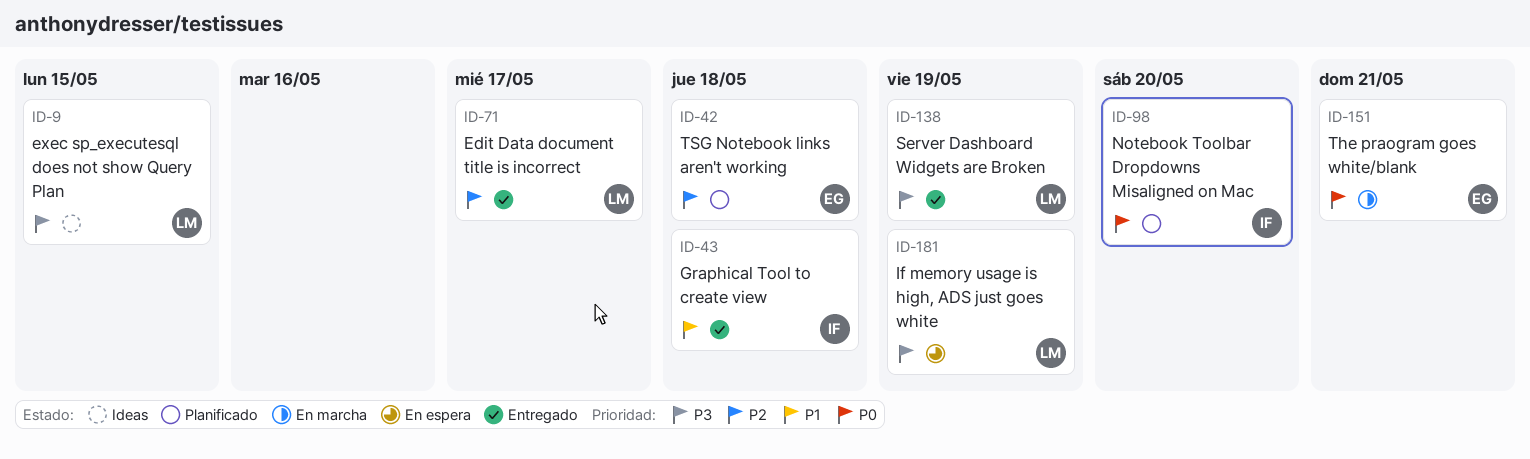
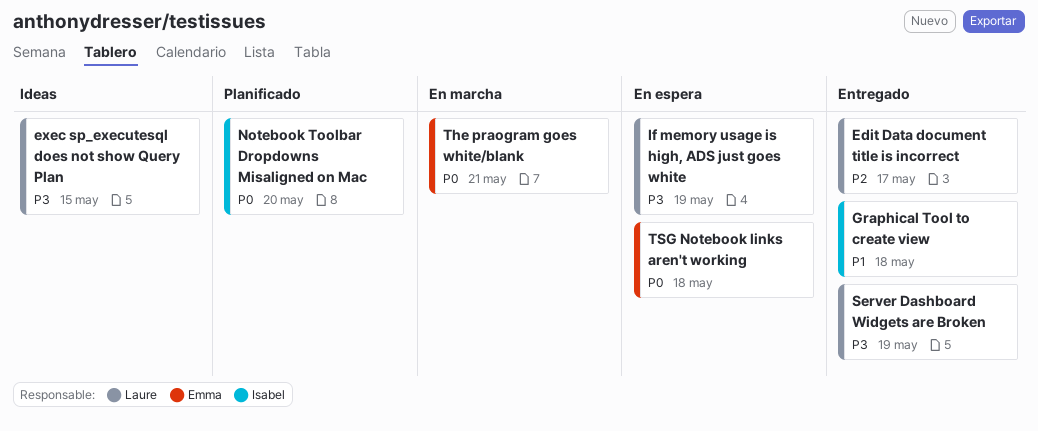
TSG Notebook links aren't working, status: Planificado -> En espera
TSG Notebook links aren't working, priority: P2 -> P0

